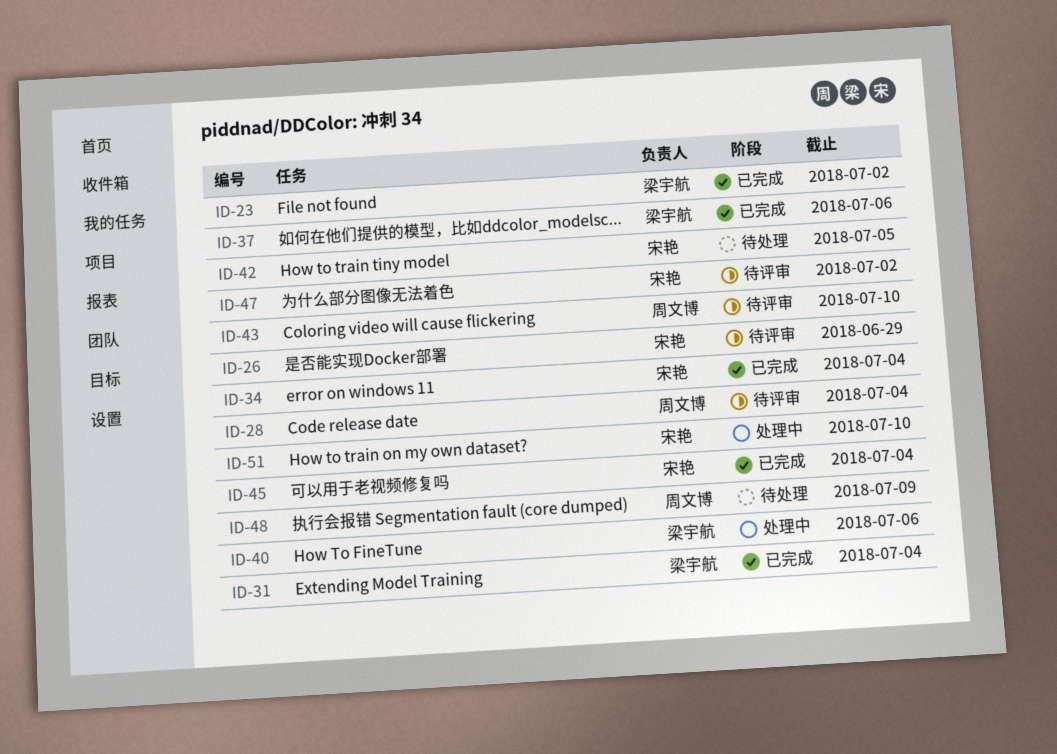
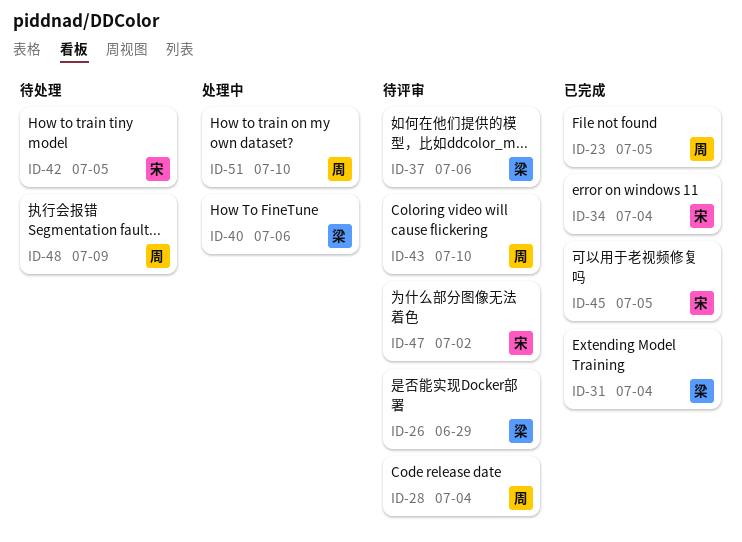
ID-23, owner: 梁宇航 -> 周文博
ID-23, due: Jul 2 -> Jul 5
ID-26, owner: 宋艳 -> 梁宇航
ID-37, status: 已完成 -> 待评审
ID-45, due: Jul 4 -> Jul 5
ID-51, owner: 宋艳 -> 周文博

